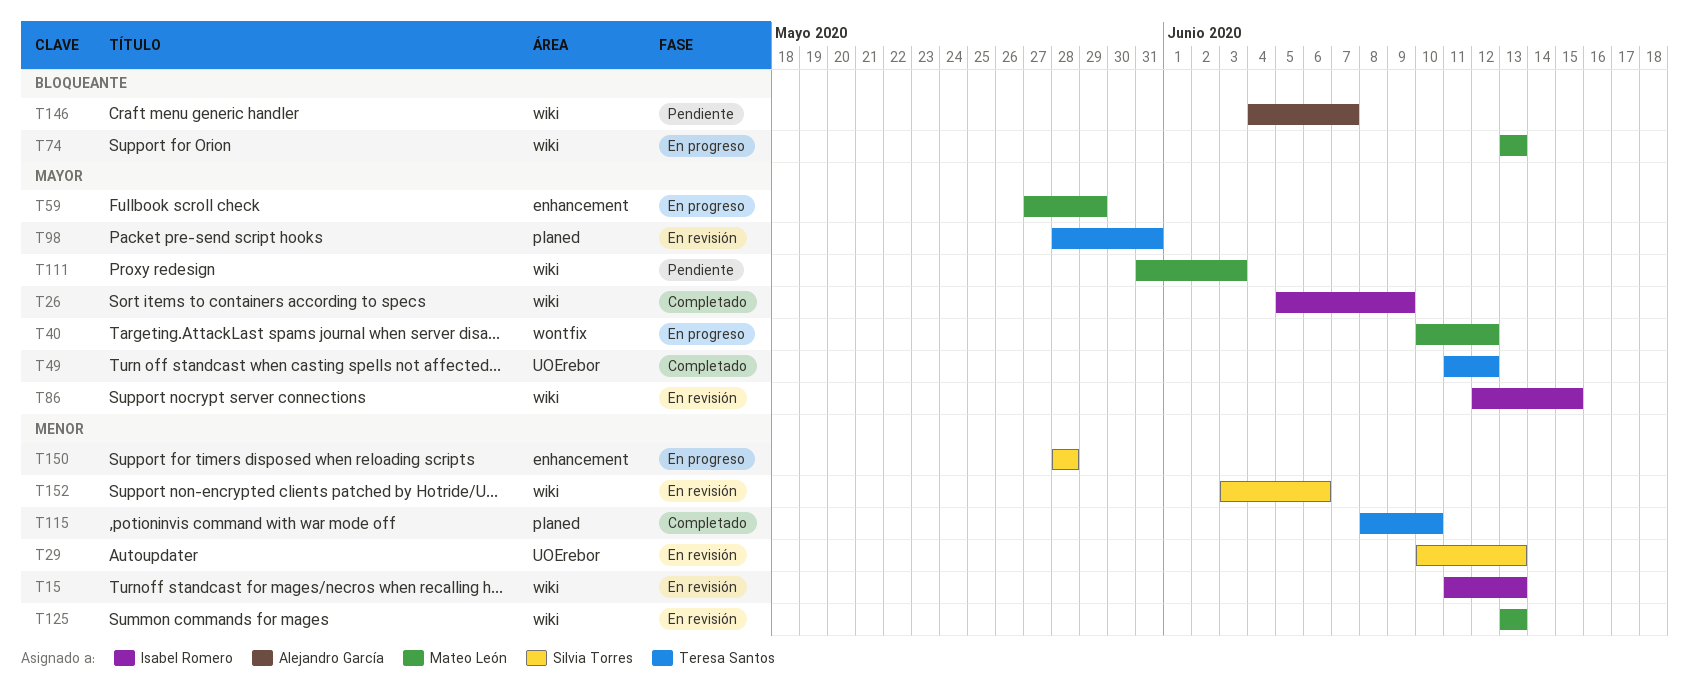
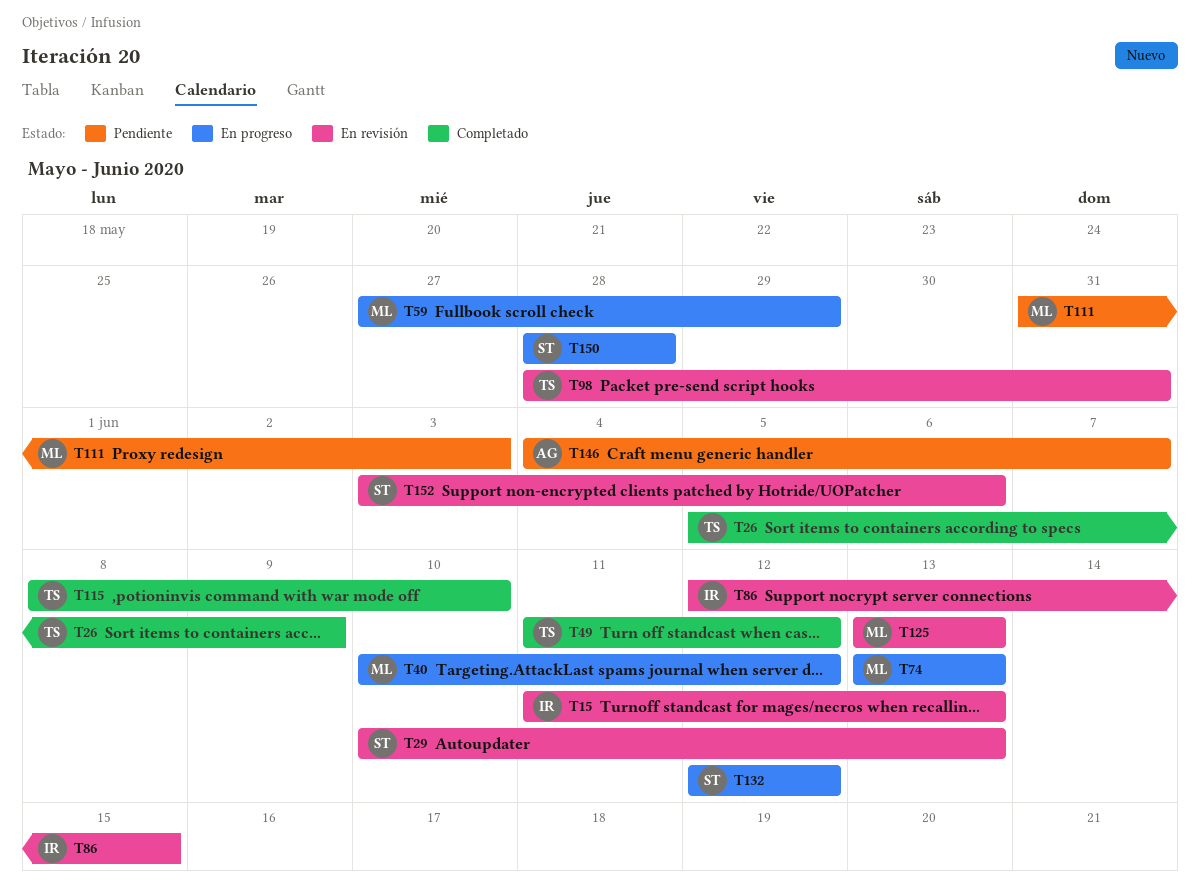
T26, owner: Isabel Romero -> Teresa Santos
T132: none -> present

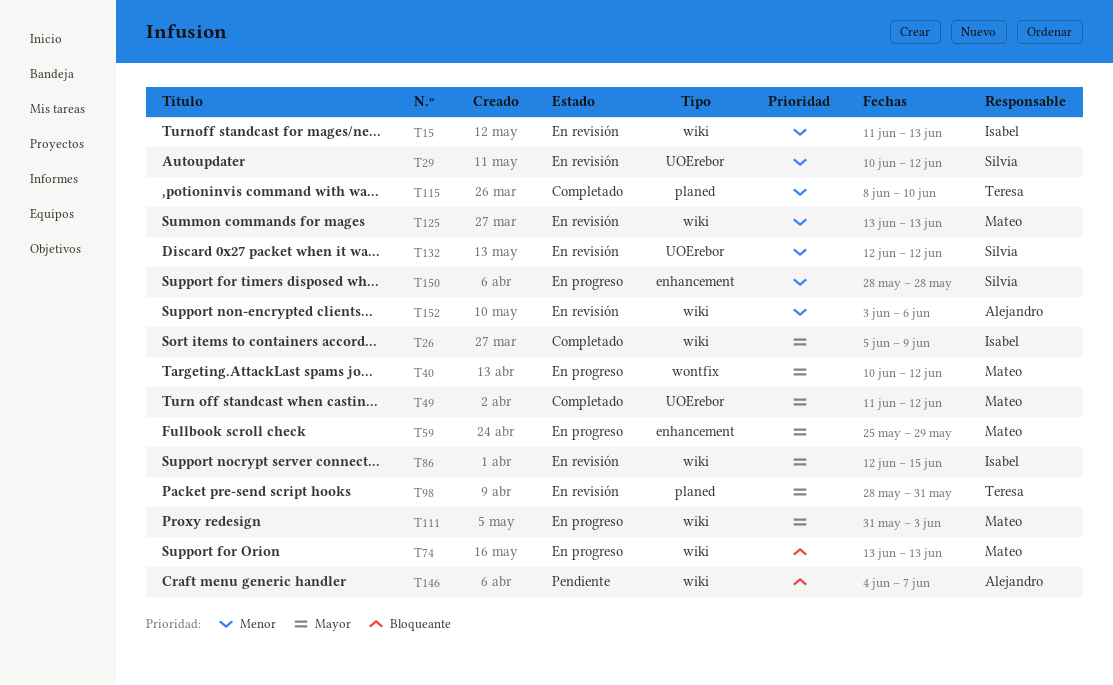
T26, owner: Teresa -> Isabel
T29, due: Jun 13 -> Jun 12
T49, owner: Teresa -> Mateo
T59, start: May 27 -> May 25
T111, status: Pendiente -> En progreso
T132, status: En progreso -> En revisión
T152, owner: Silvia -> Alejandro

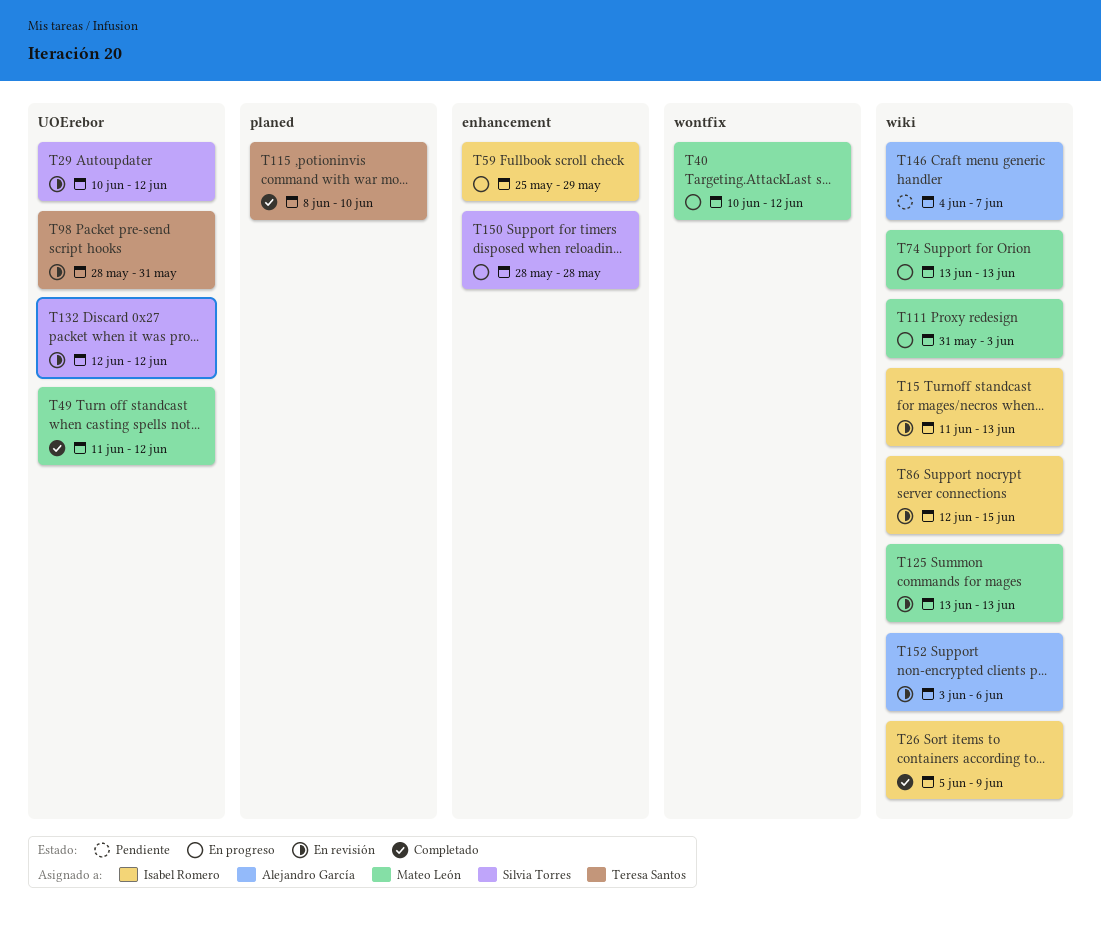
T59, owner: Mateo León -> Isabel Romero
T98, label: planed -> UOErebor

